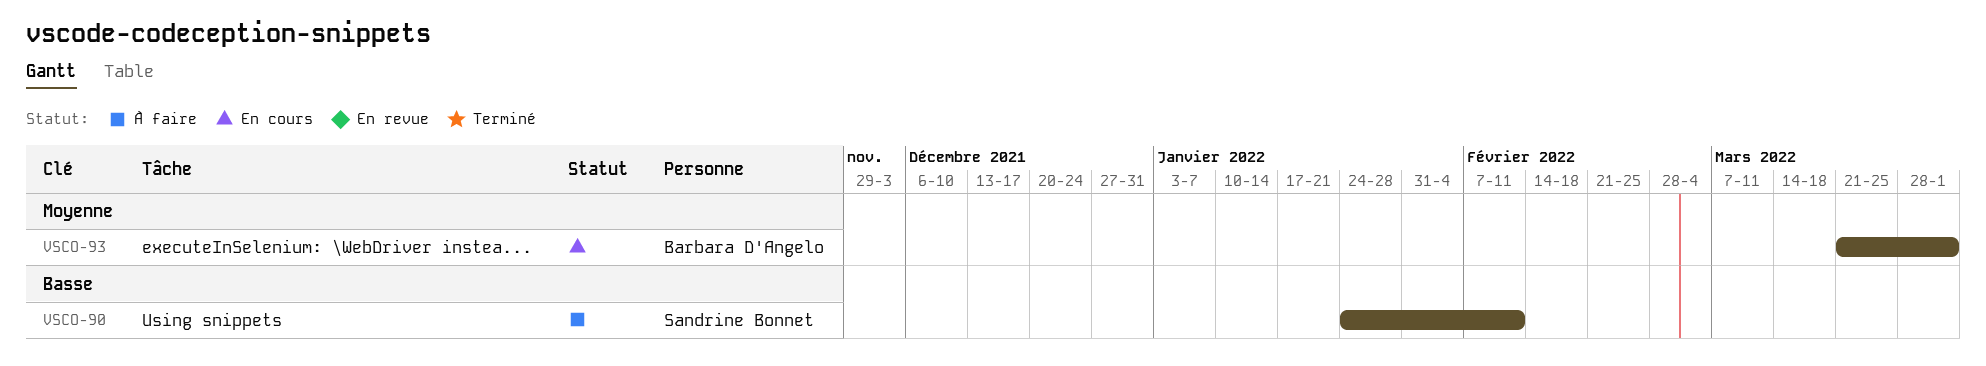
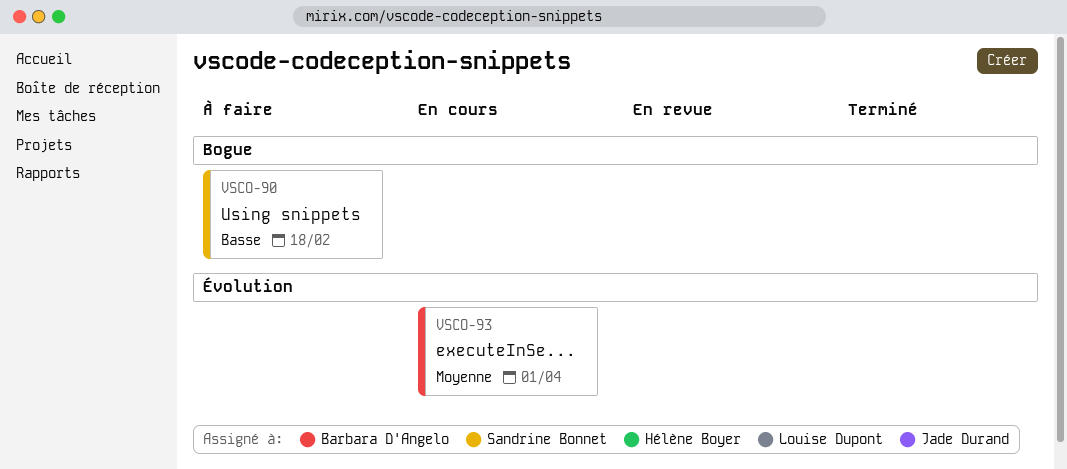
VSCO-90, due: Feb 11 -> Feb 18

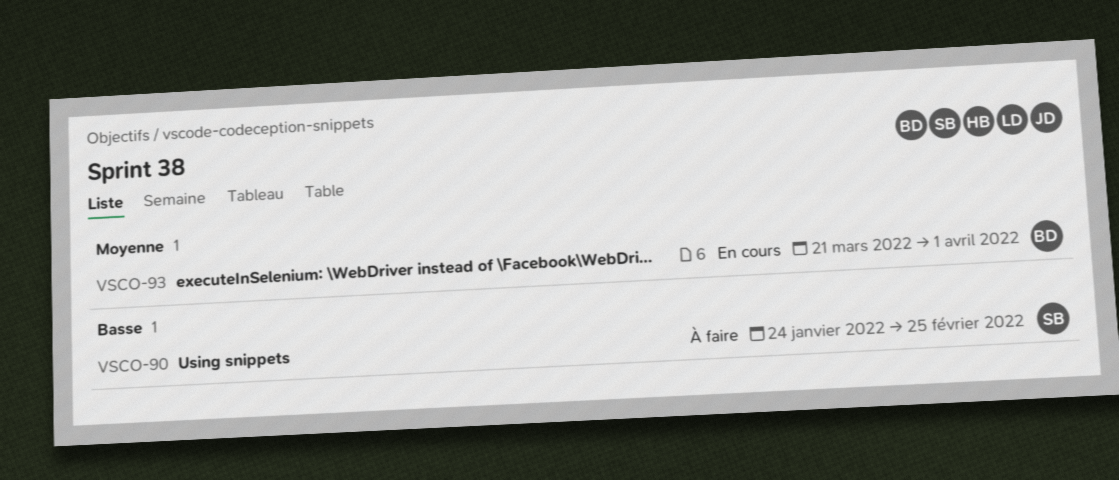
VSCO-90, due: Feb 18 -> Feb 25

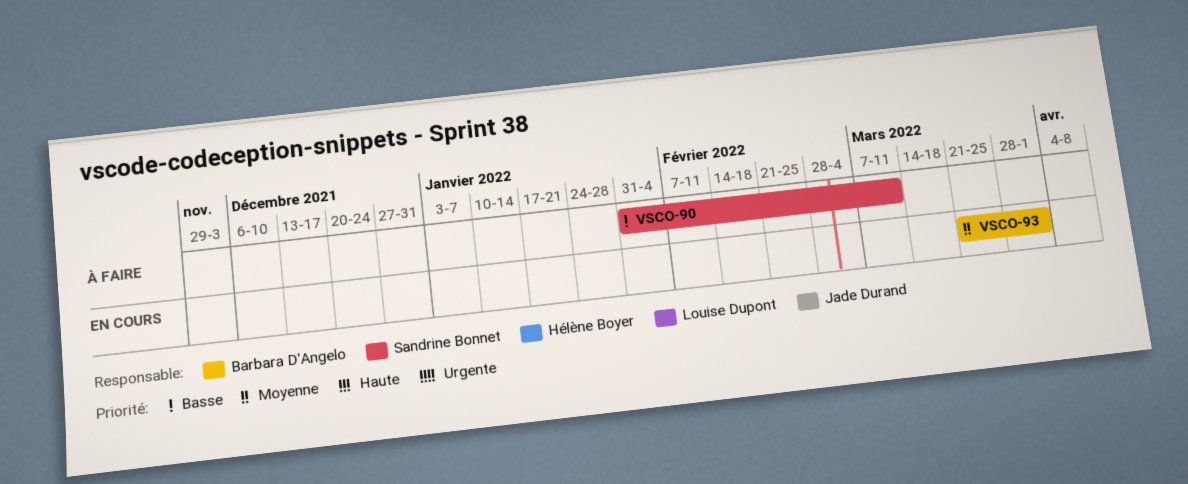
VSCO-90, start: Jan 24 -> Jan 31
VSCO-90, due: Feb 25 -> Mar 11

